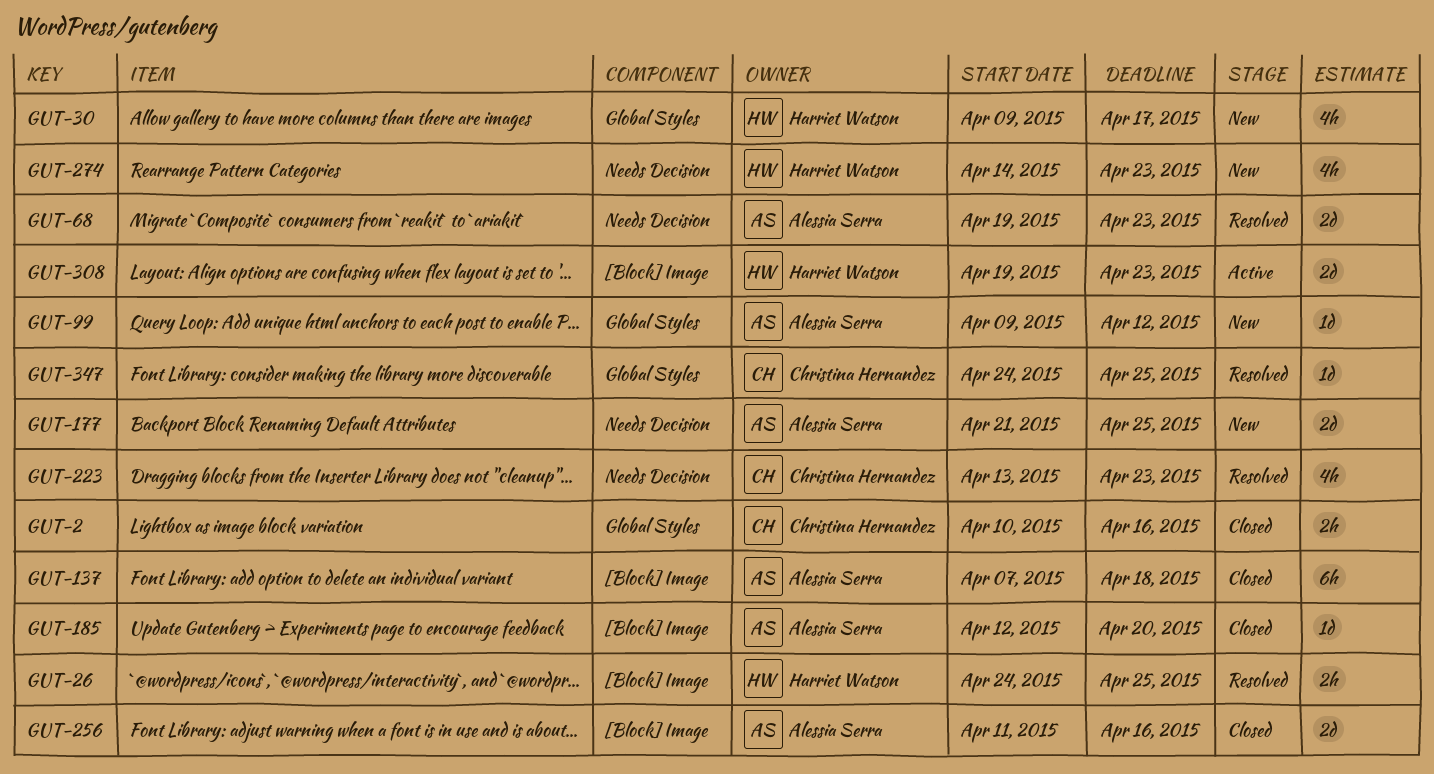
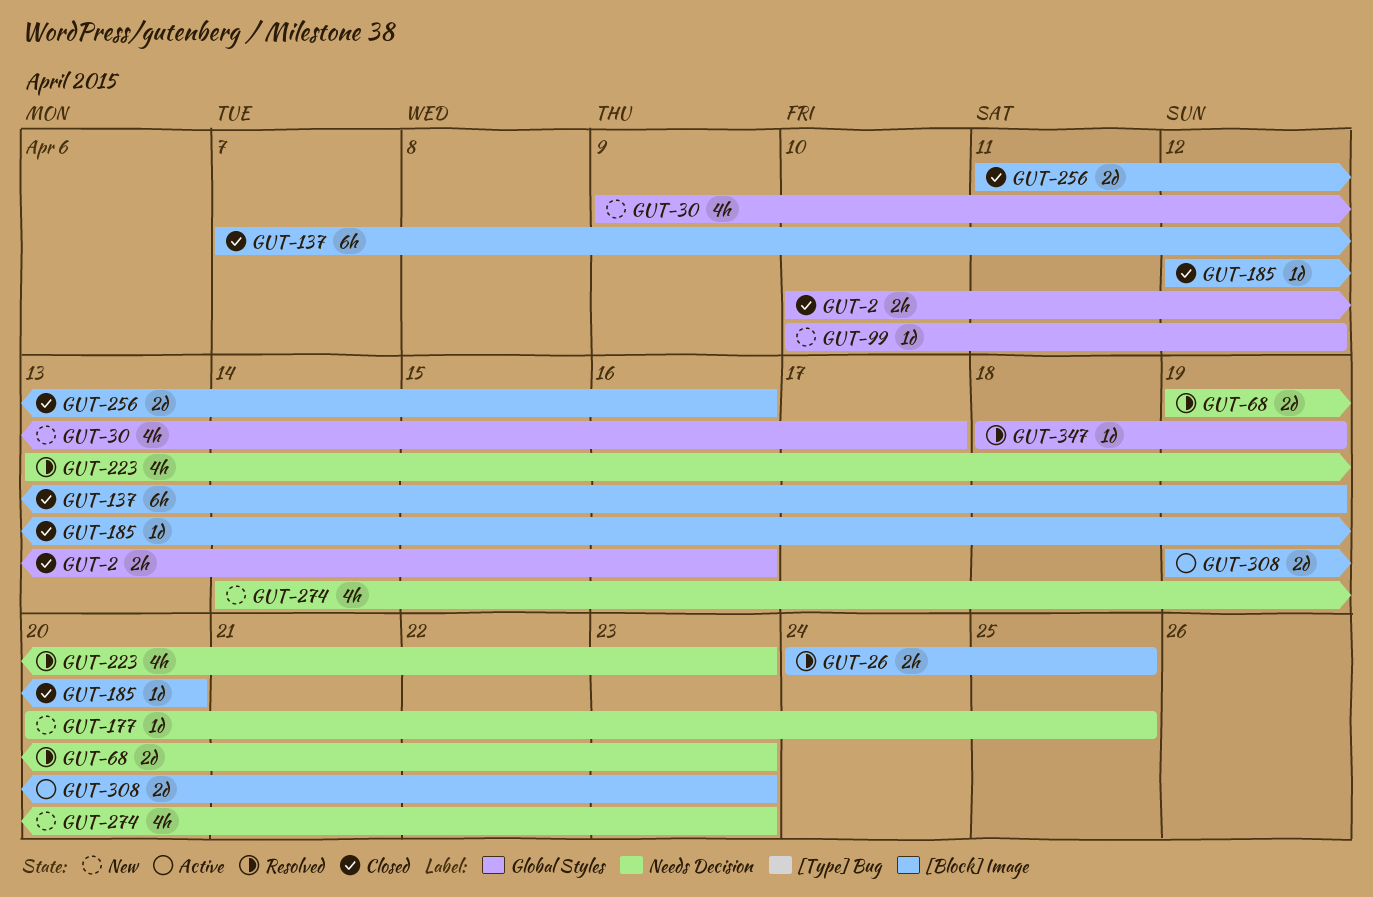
GUT-99, start: Apr 9 -> Apr 10
GUT-137, due: Apr 18 -> Apr 19
GUT-177, estimate: 2d -> 1d
GUT-177, start: Apr 21 -> Apr 20
GUT-347, start: Apr 24 -> Apr 18
GUT-347, due: Apr 25 -> Apr 19

